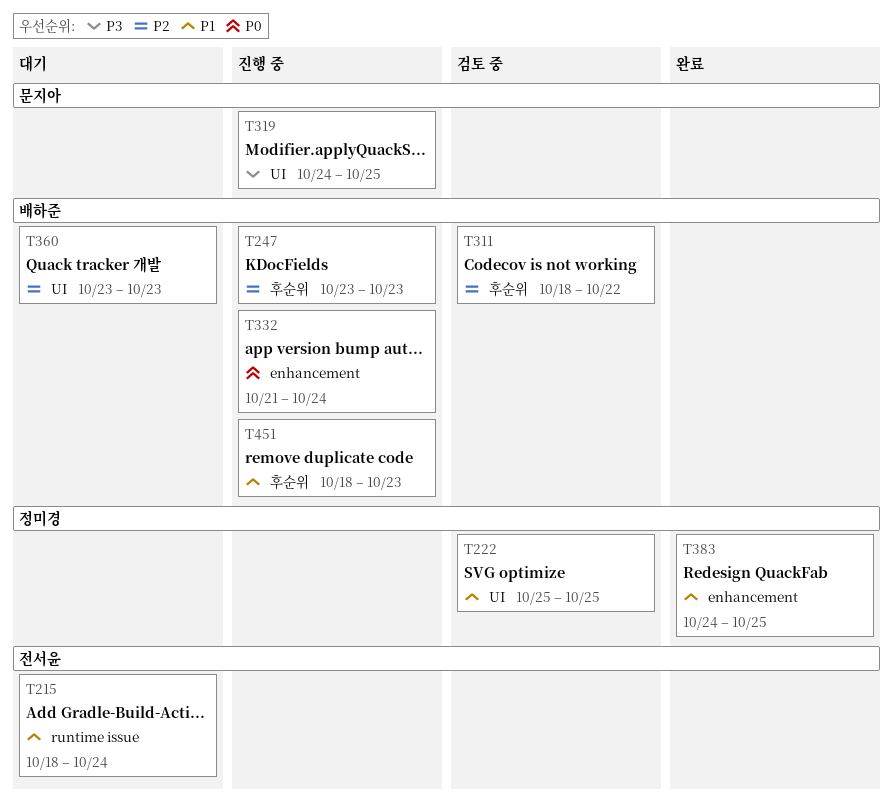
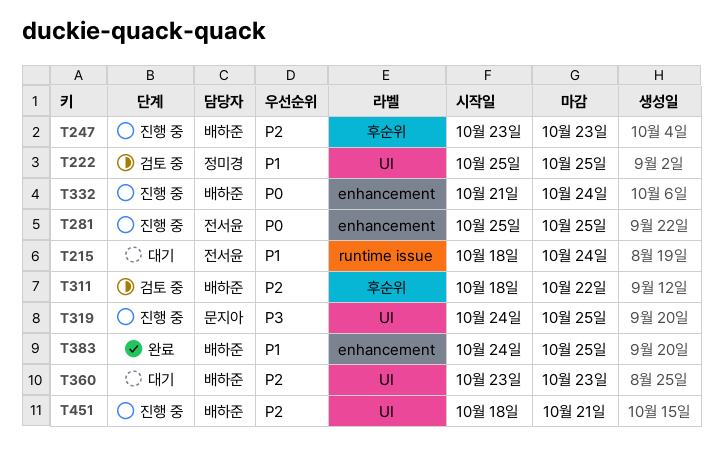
T281: none -> present
T383, owner: 정미경 -> 배하준
T451, priority: P1 -> P2
T451, label: 후순위 -> UI
T451, due: Oct 23 -> Oct 21

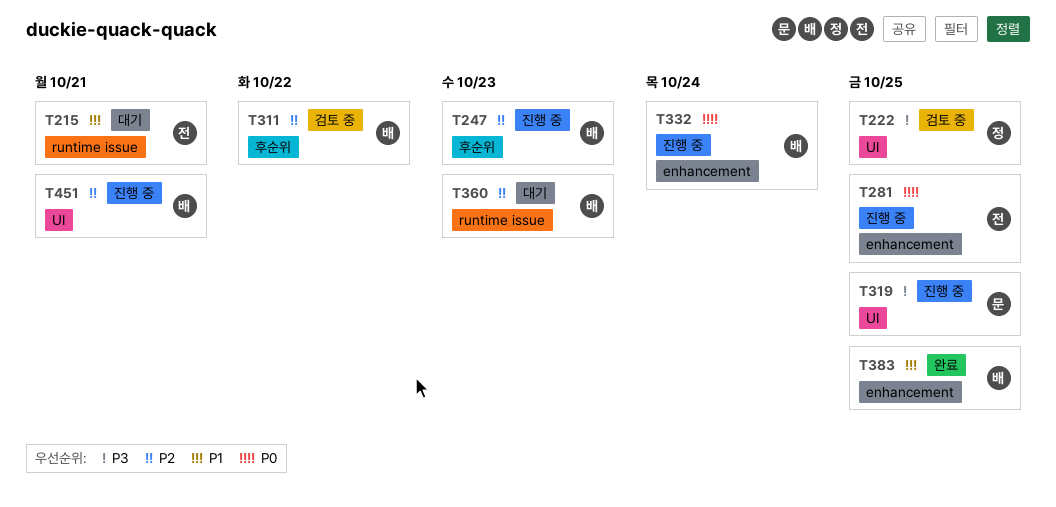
T215, due: Oct 24 -> Oct 21
T222, priority: P1 -> P3
T360, label: UI -> runtime issue

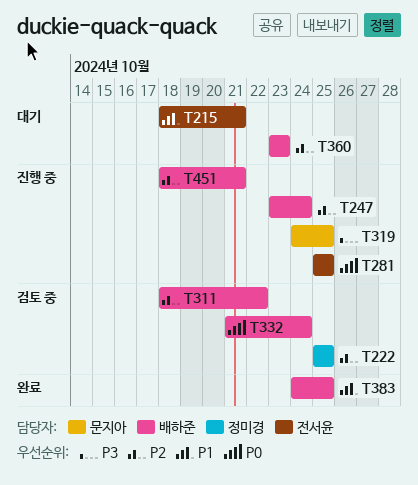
T222, priority: P3 -> P2
T247, due: Oct 23 -> Oct 24
T332, status: 진행 중 -> 검토 중

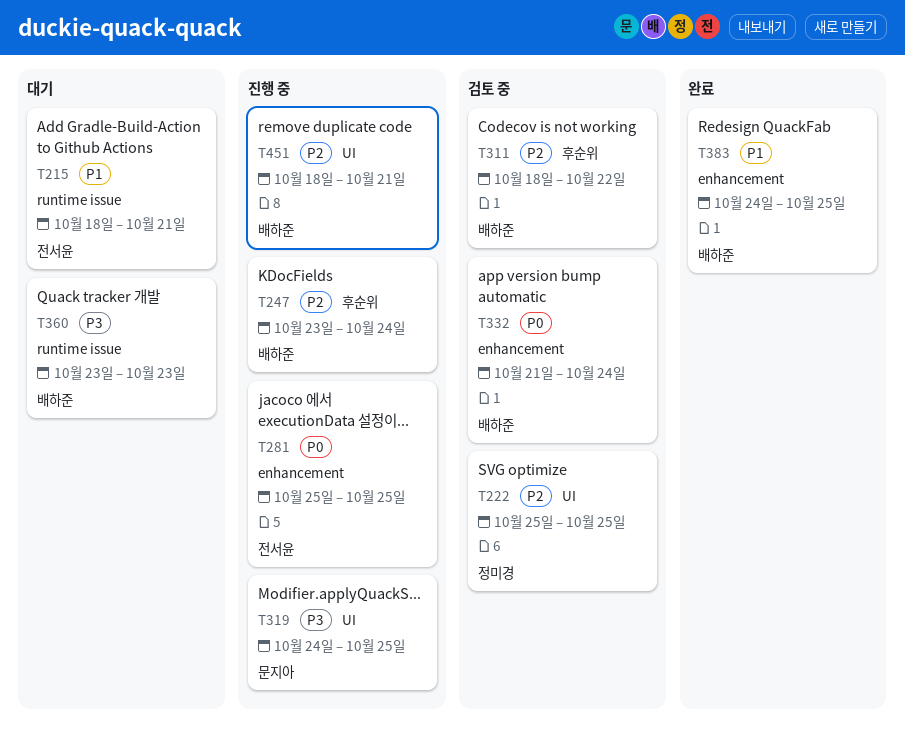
T360, priority: P2 -> P3

